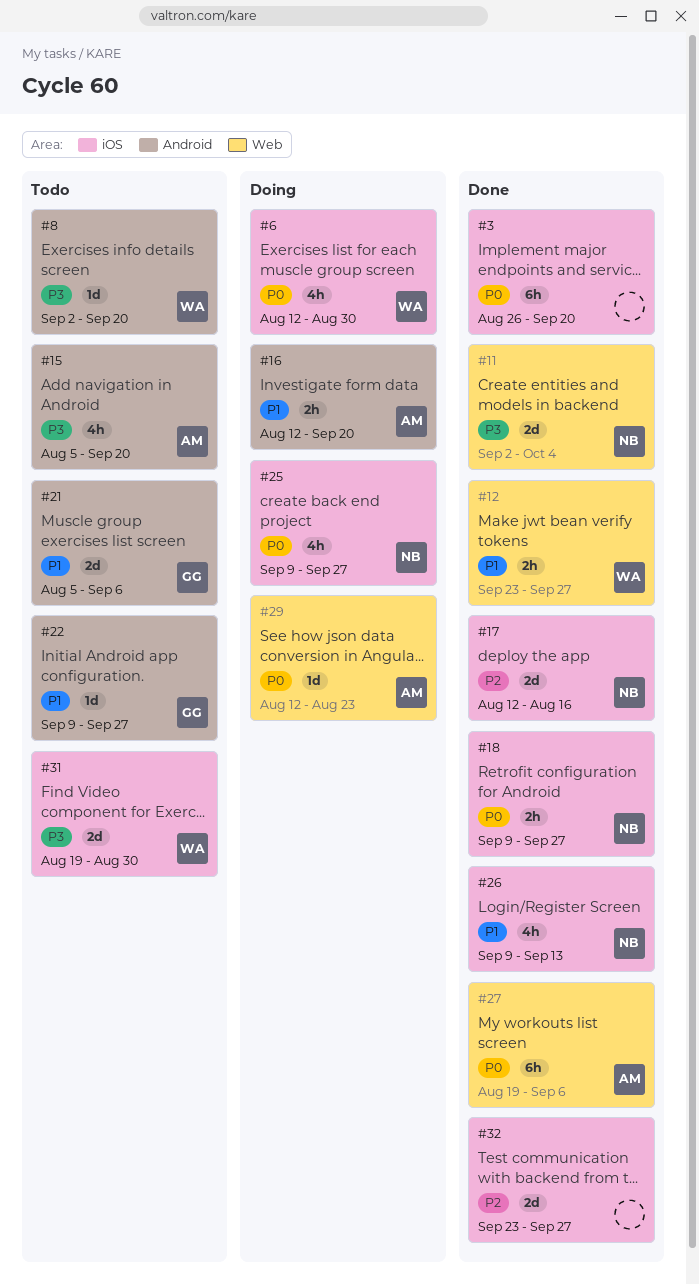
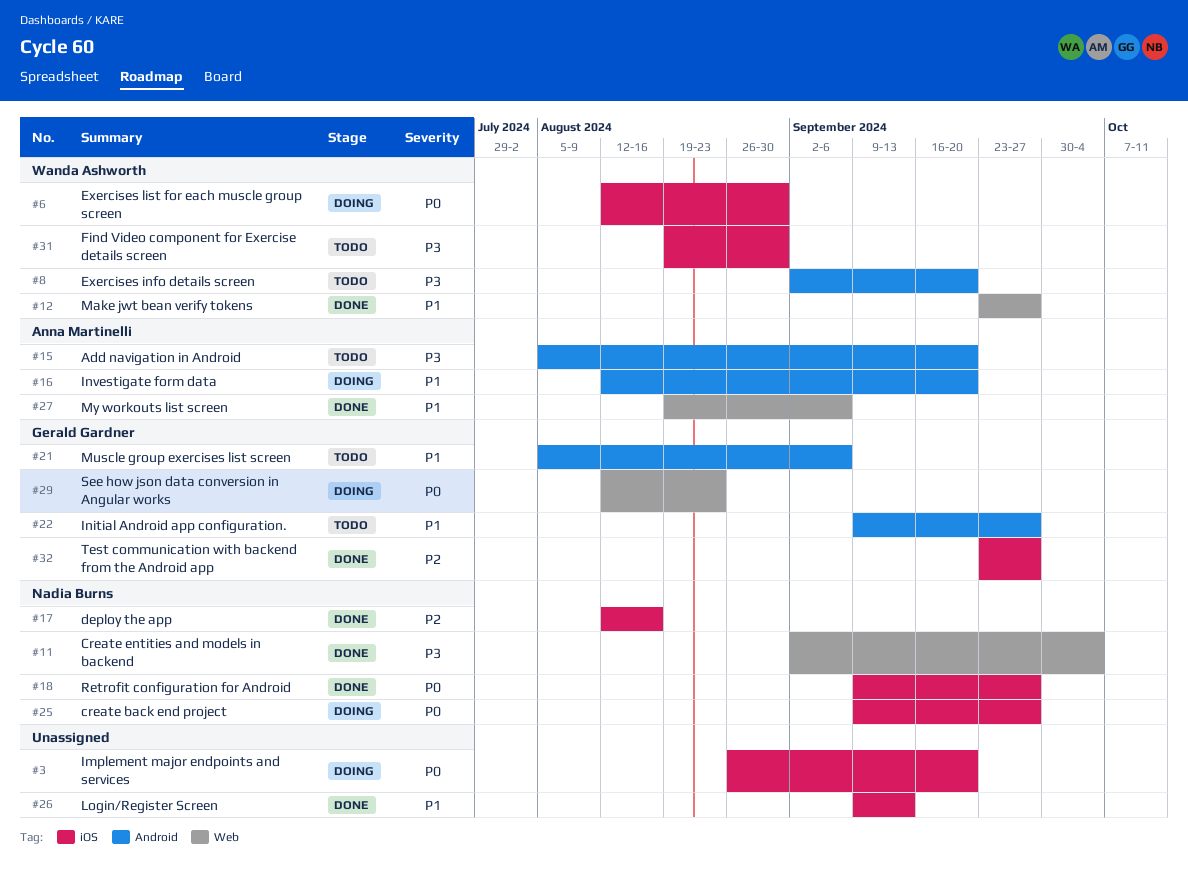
#3, status: Done -> Doing
#26, owner: Nadia Burns -> none
#27, priority: P0 -> P1
#29, owner: Anna Martinelli -> Gerald Gardner
#32, owner: none -> Gerald Gardner

